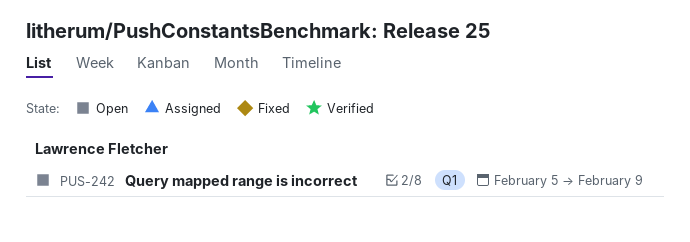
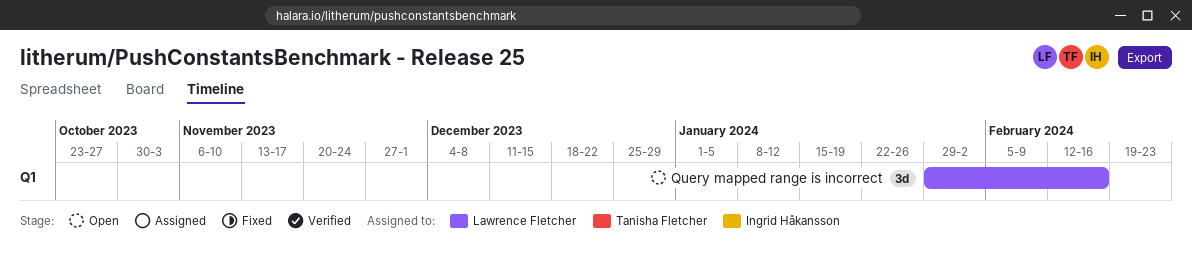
Query mapped range is incorrect, start: Feb 5 -> Jan 29
Query mapped range is incorrect, due: Feb 9 -> Feb 16

